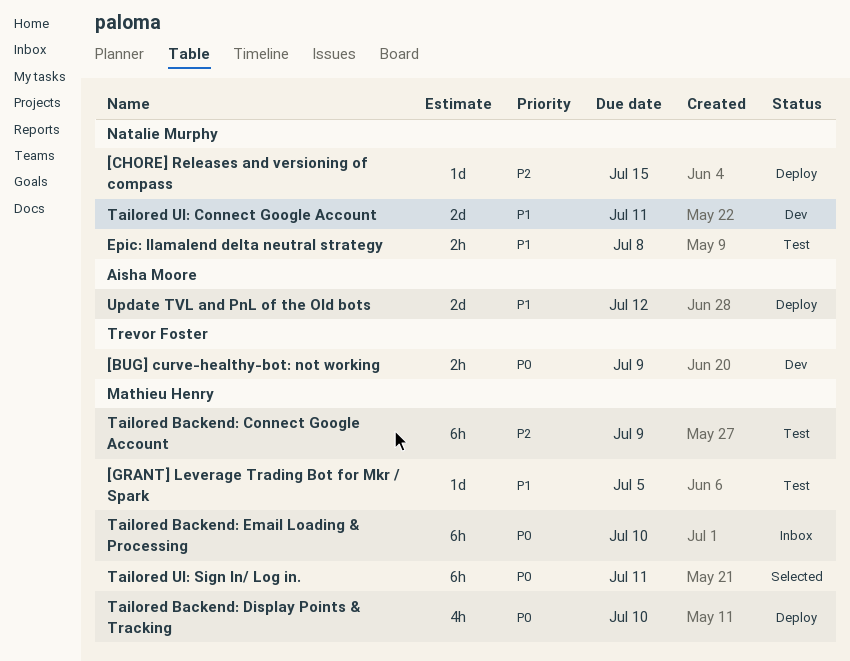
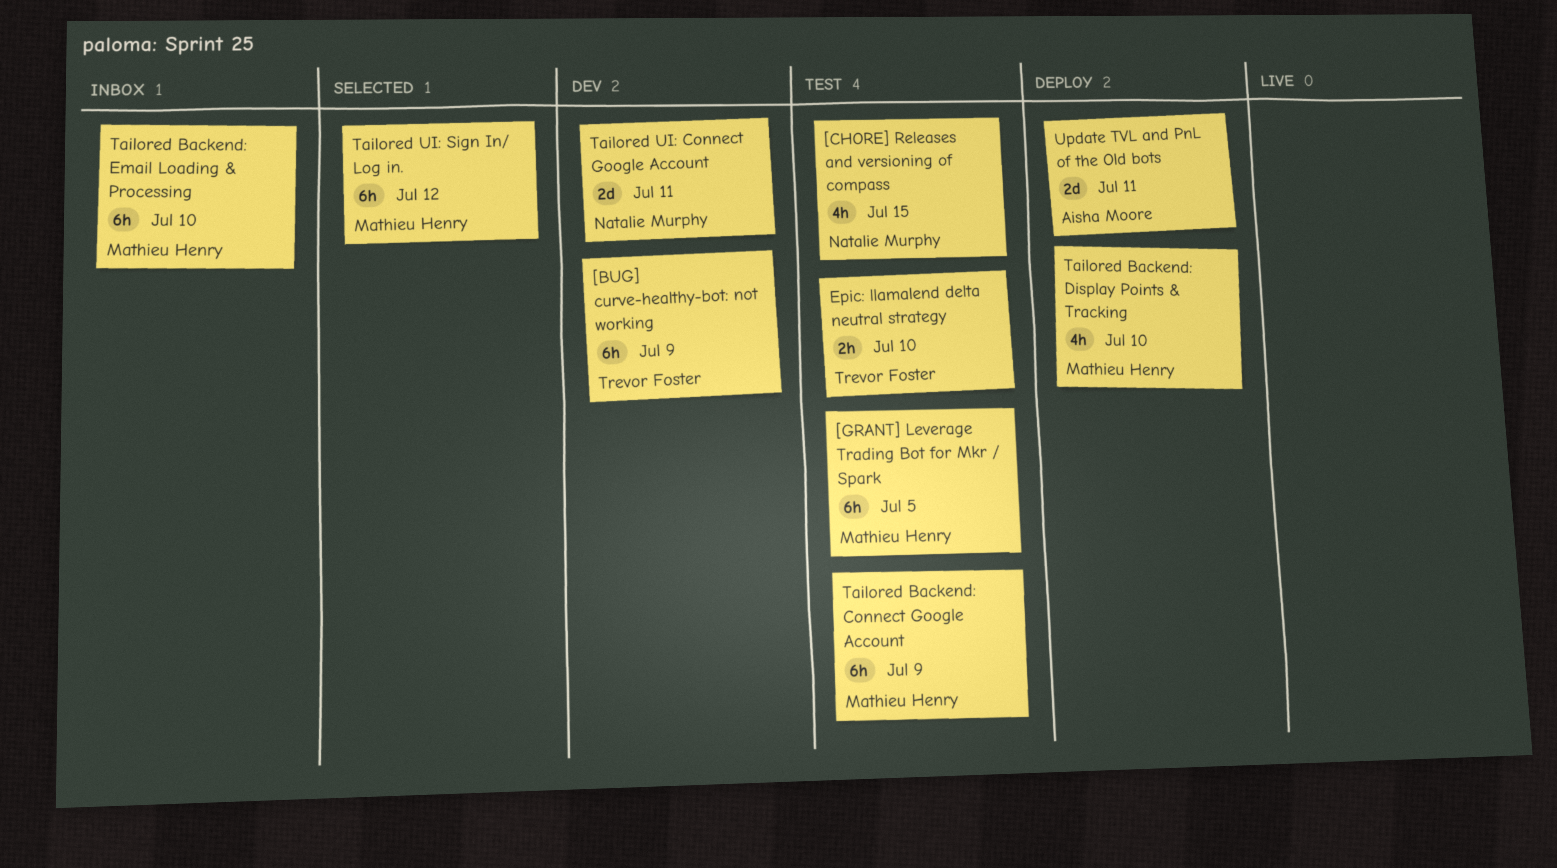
[BUG] curve-healthy-bot: not working, estimate: 2h -> 6h
[CHORE] Releases and versioning of compass, status: Deploy -> Test
[CHORE] Releases and versioning of compass, estimate: 1d -> 4h
[GRANT] Leverage Trading Bot for Mkr / Spark, estimate: 1d -> 6h
Epic: llamalend delta neutral strategy, owner: Natalie Murphy -> Trevor Foster
Epic: llamalend delta neutral strategy, due: Jul 8 -> Jul 10
Tailored UI: Sign In/ Log in., due: Jul 11 -> Jul 12
Update TVL and PnL of the Old bots, due: Jul 12 -> Jul 11

